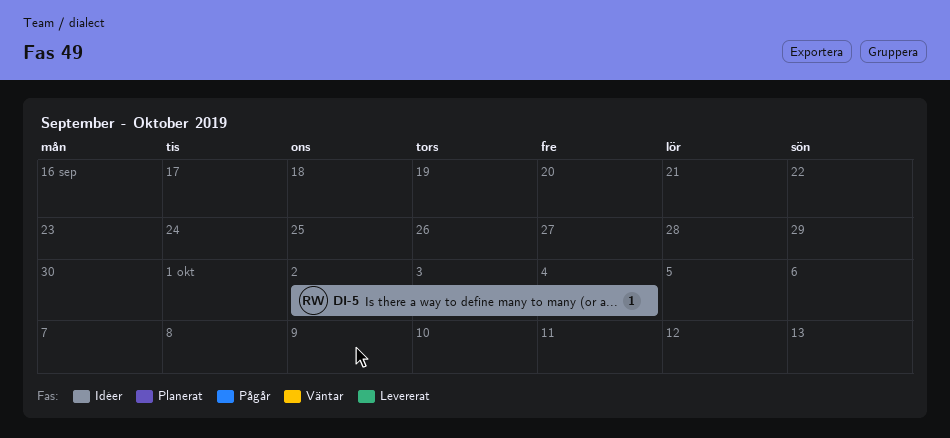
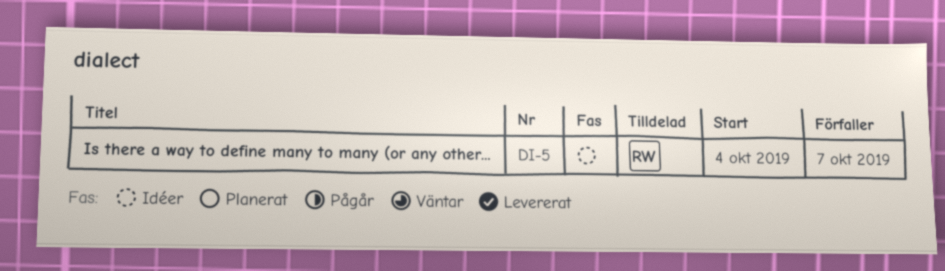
DI-5, start: Oct 2 -> Oct 4
DI-5, due: Oct 4 -> Oct 7

